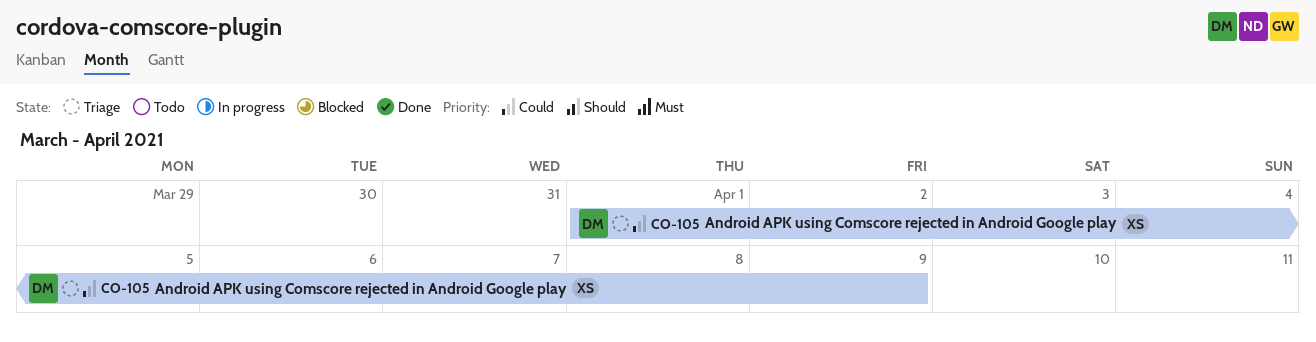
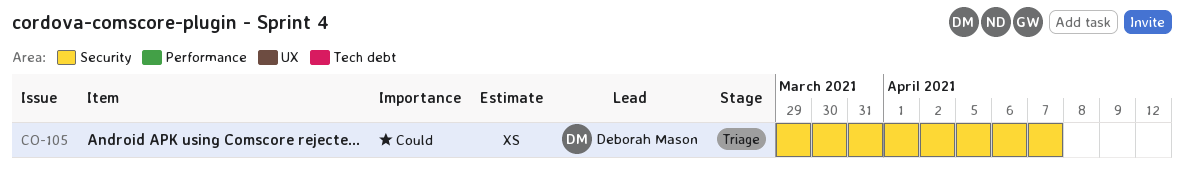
CO-105, start: Apr 1 -> Mar 29
CO-105, due: Apr 9 -> Apr 7

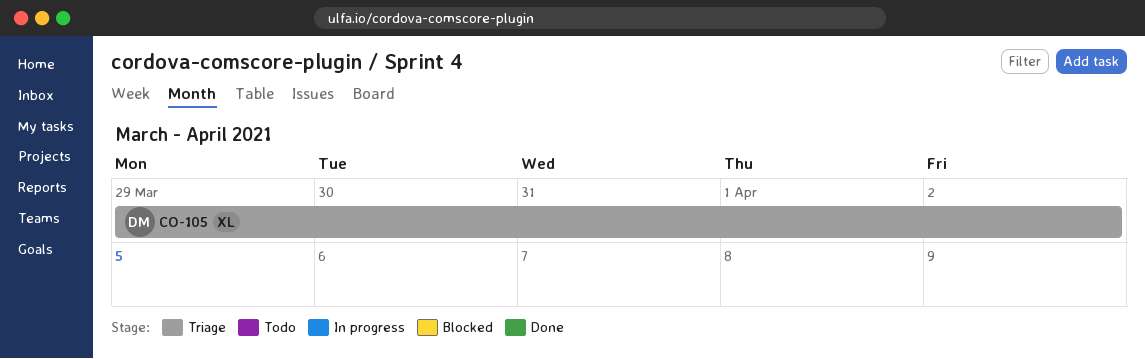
CO-105, estimate: XS -> XL
CO-105, due: Apr 7 -> Apr 2

